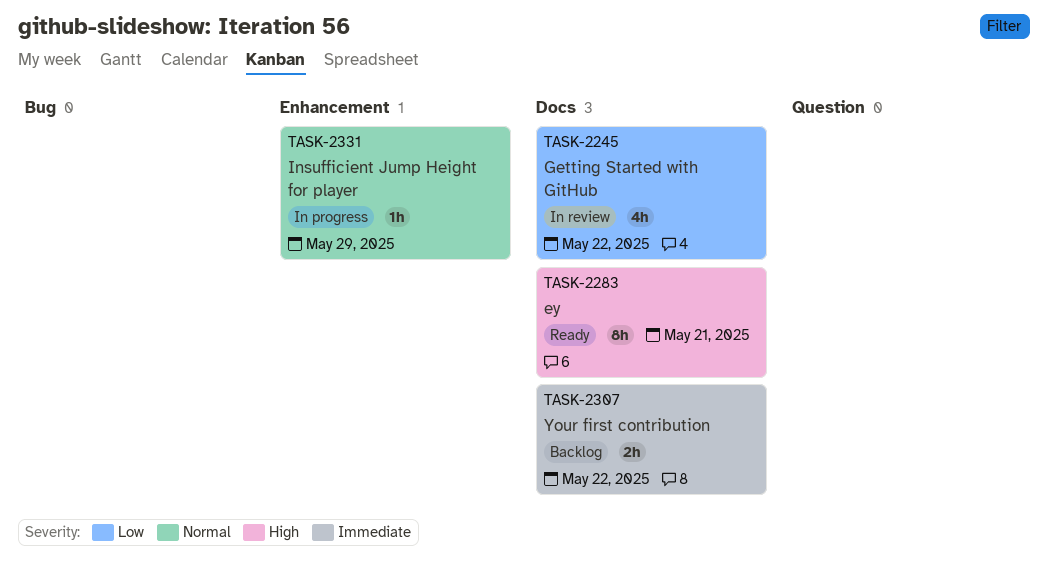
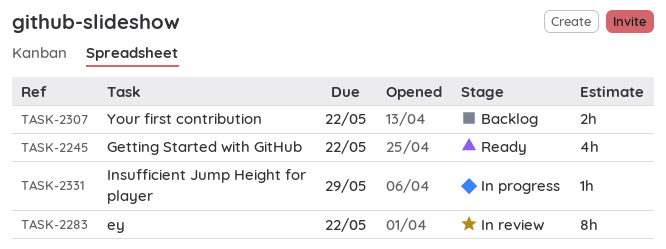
TASK-2245, status: In review -> Ready
TASK-2283, status: Ready -> In review
TASK-2283, due: May 21 -> May 22

